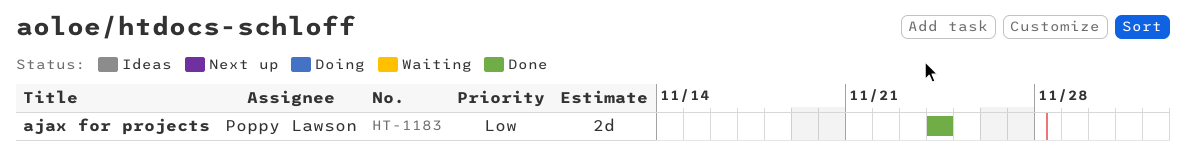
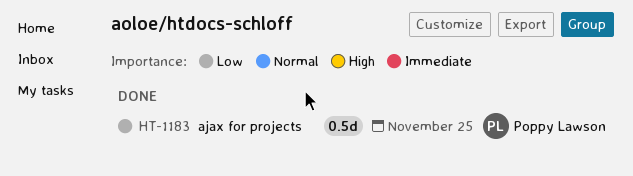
HT-1183, estimate: 2d -> 0.5d
HT-1183, due: Nov 24 -> Nov 25

